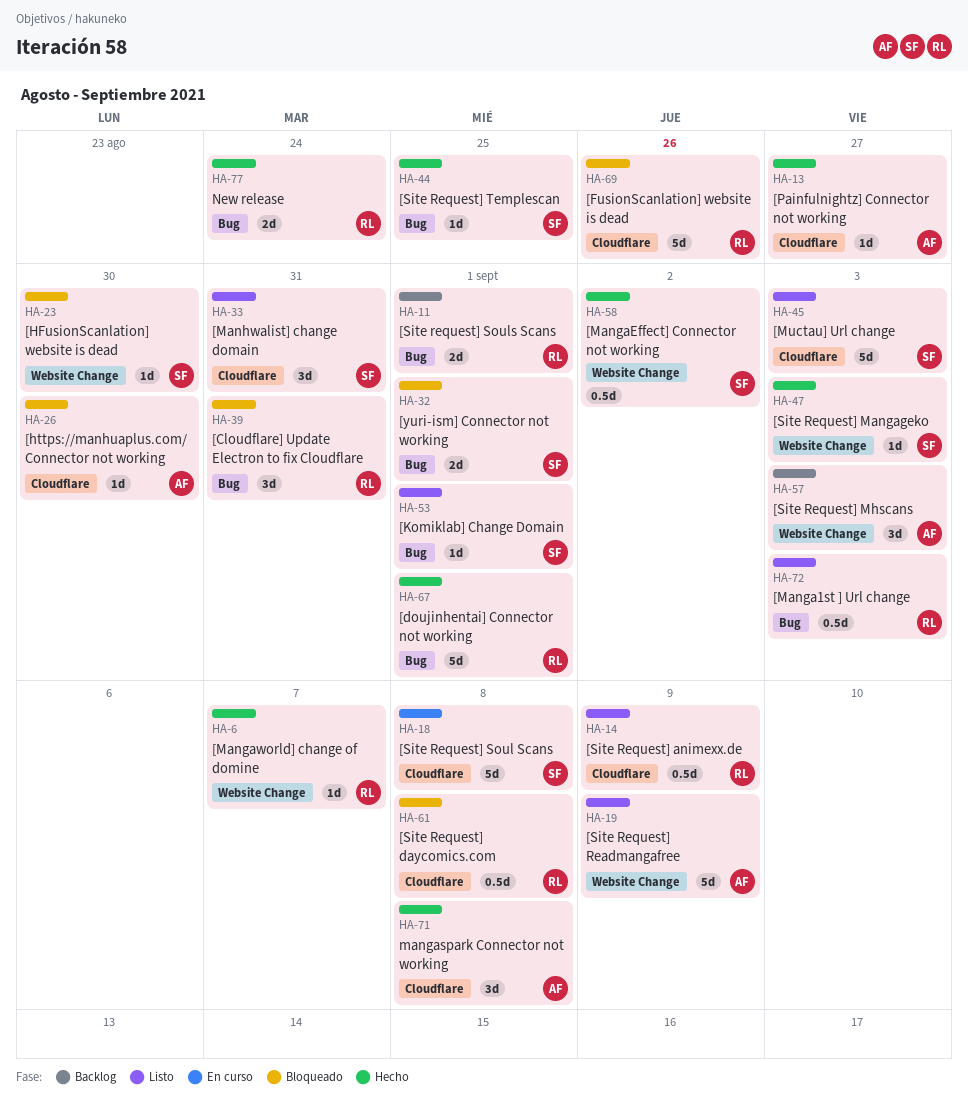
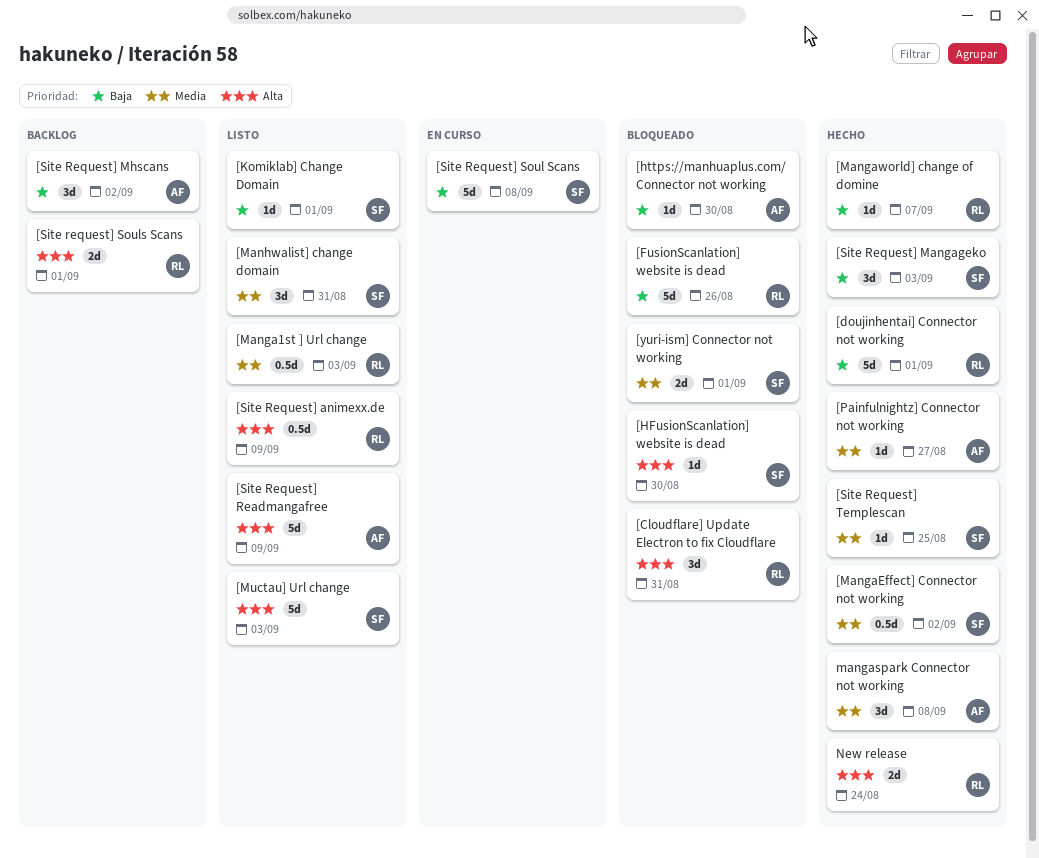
[Site Request] daycomics.com: present -> none
[Site Request] Mangageko, estimate: 1d -> 3d
[Site Request] Mhscans, due: Sep 3 -> Sep 2

